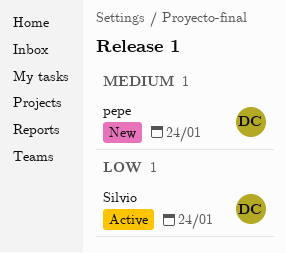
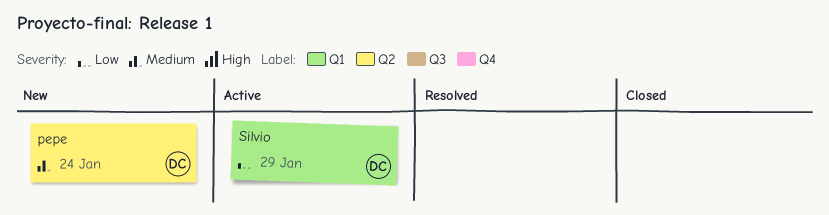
Silvio, due: Jan 24 -> Jan 29

